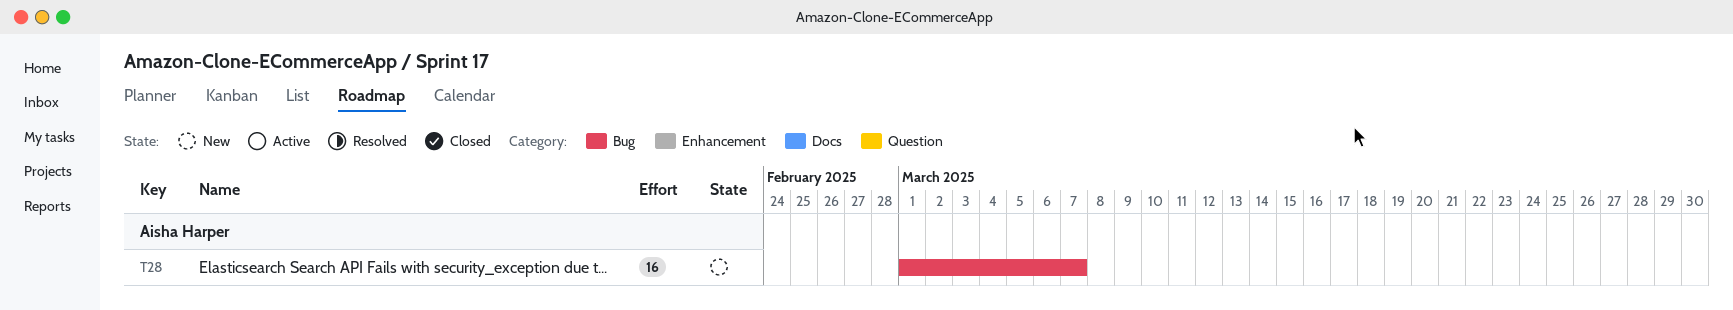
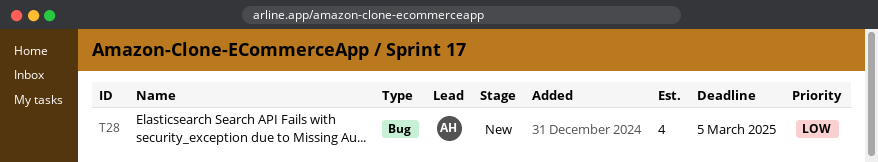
T28, estimate: 16 -> 4
T28, due: Mar 7 -> Mar 5

